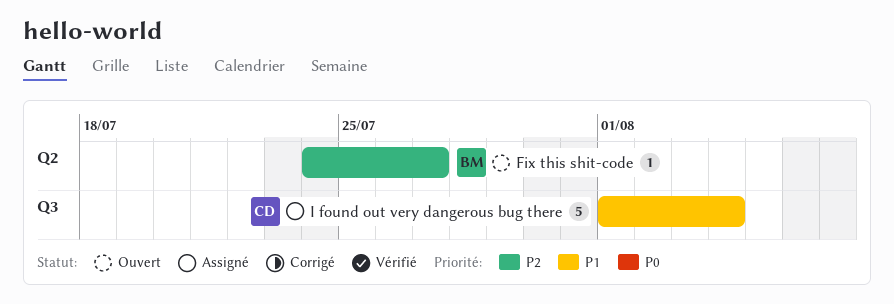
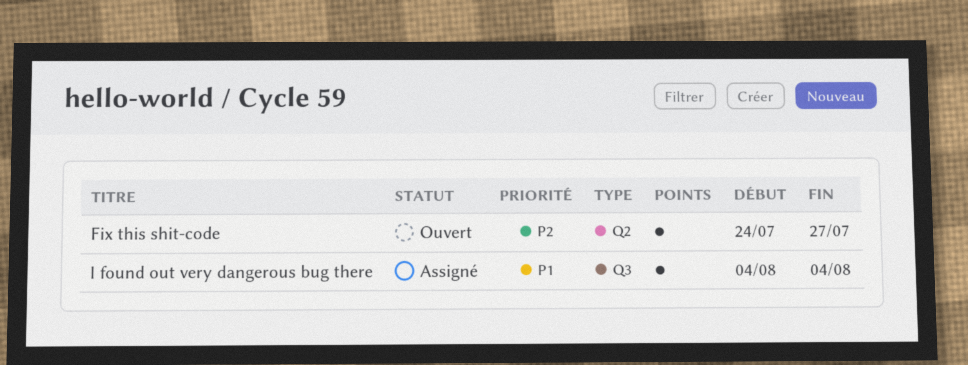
I found out very dangerous bug there, estimate: 5 -> 1
I found out very dangerous bug there, start: Aug 1 -> Aug 4

